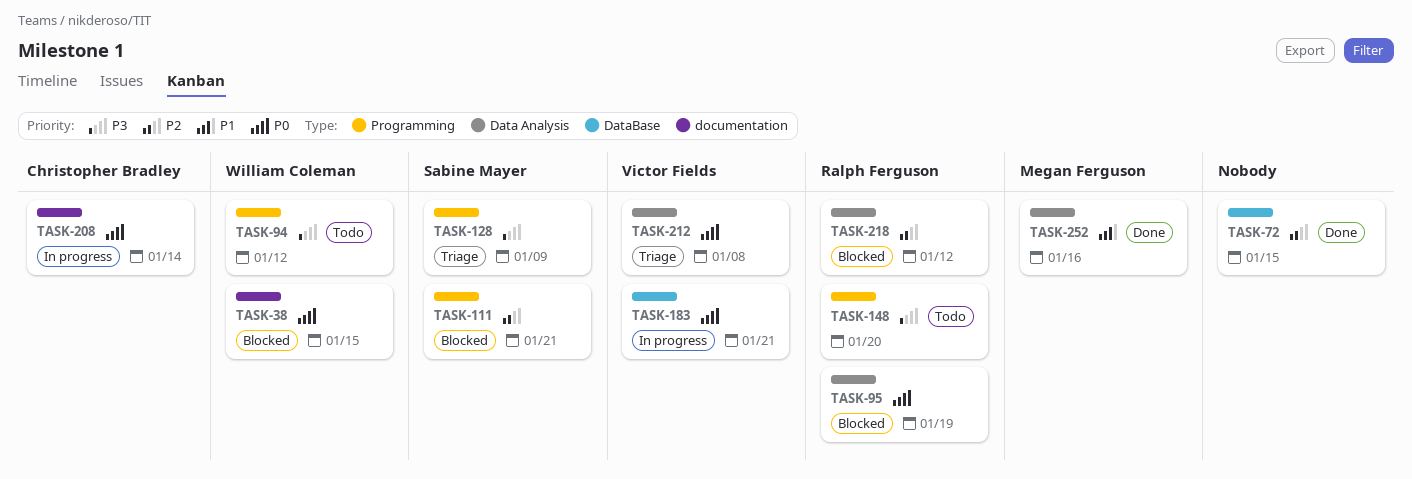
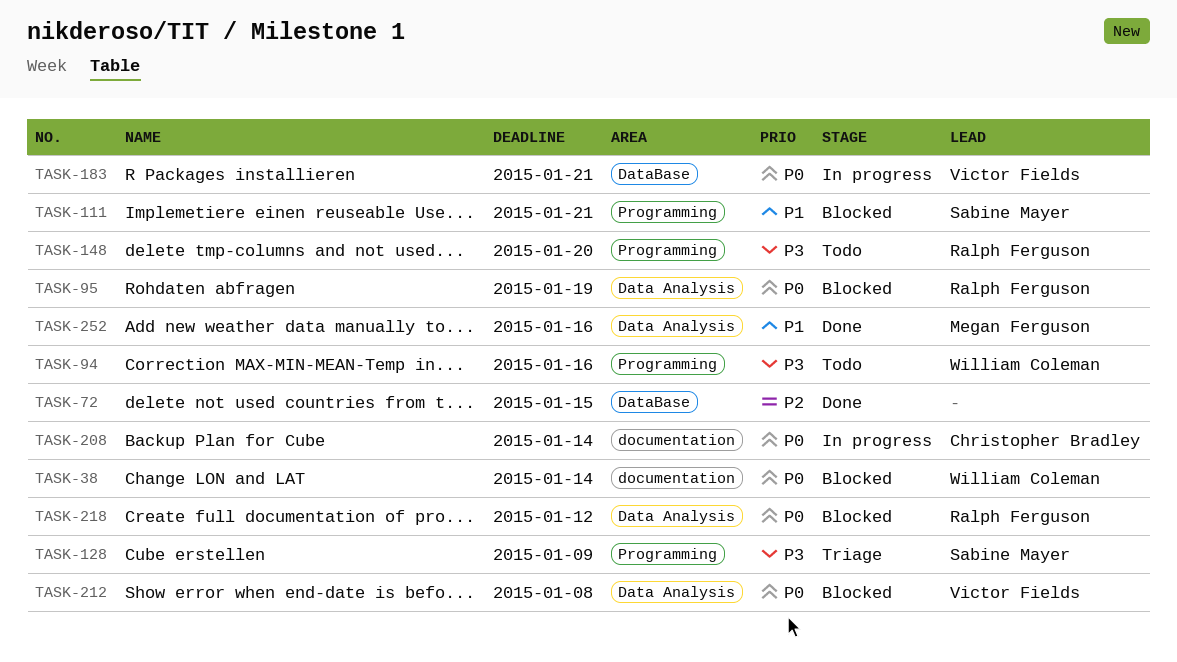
TASK-38, due: Jan 15 -> Jan 14
TASK-94, due: Jan 12 -> Jan 16
TASK-111, priority: P2 -> P1
TASK-212, status: Triage -> Blocked
TASK-218, priority: P2 -> P0

